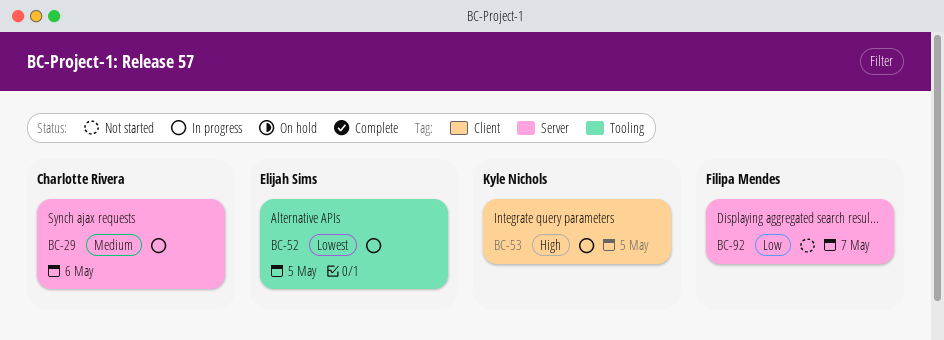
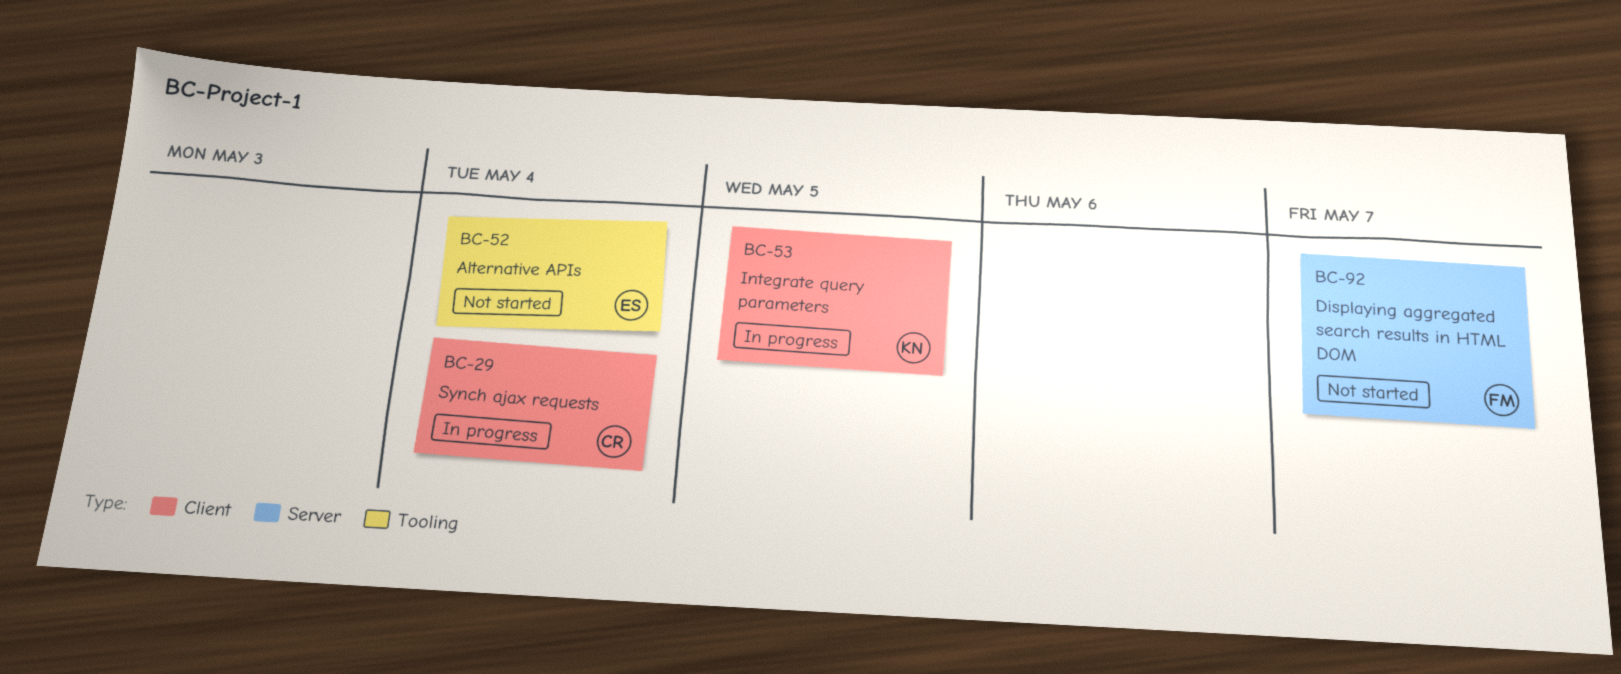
BC-29, label: Server -> Client
BC-29, due: May 6 -> May 4
BC-52, status: In progress -> Not started
BC-52, due: May 5 -> May 4

